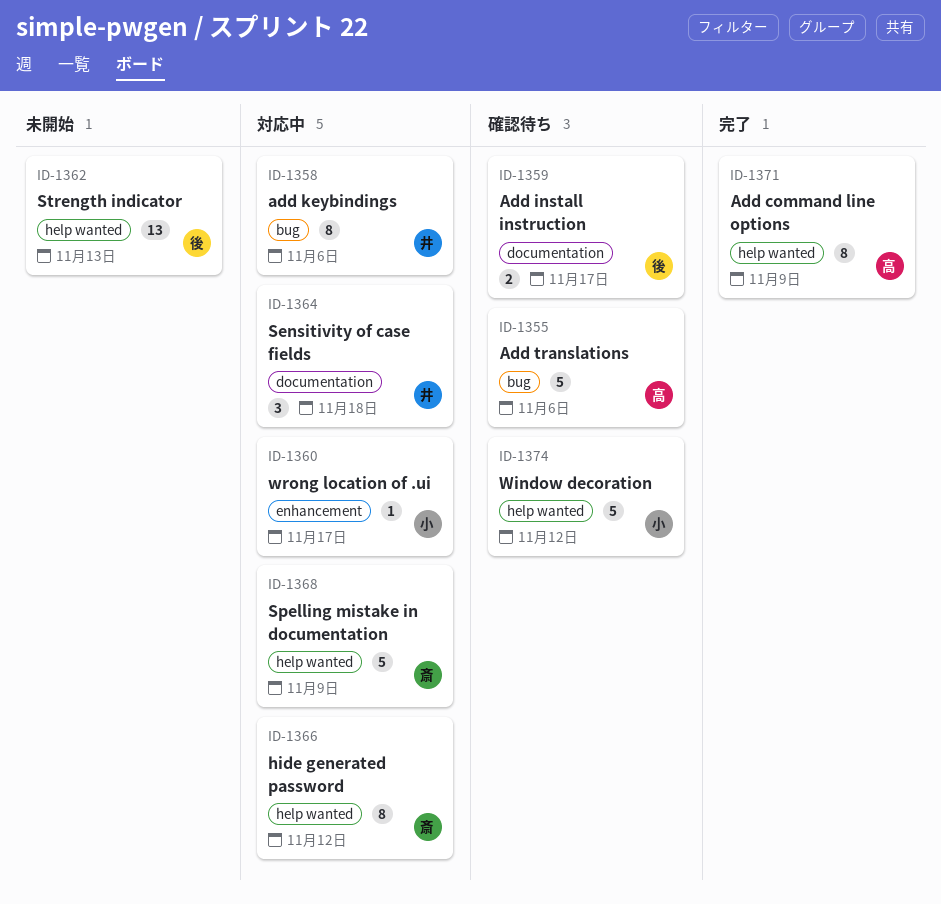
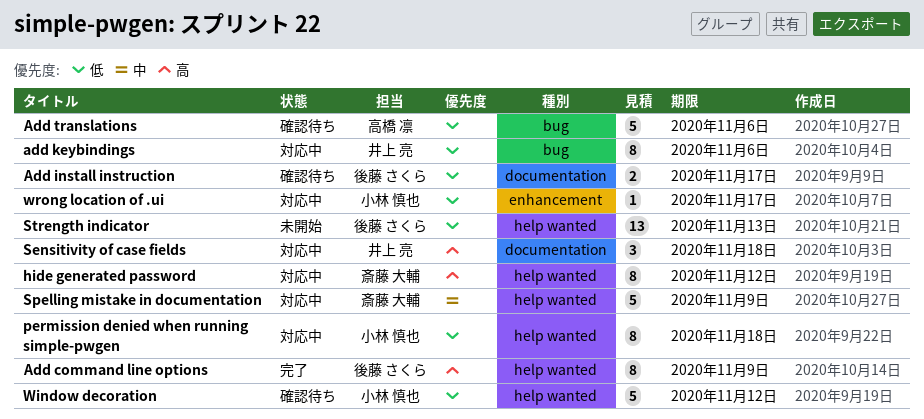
Add command line options, owner: 高橋 凛 -> 後藤 さくら
permission denied when running simple-pwgen: none -> present

